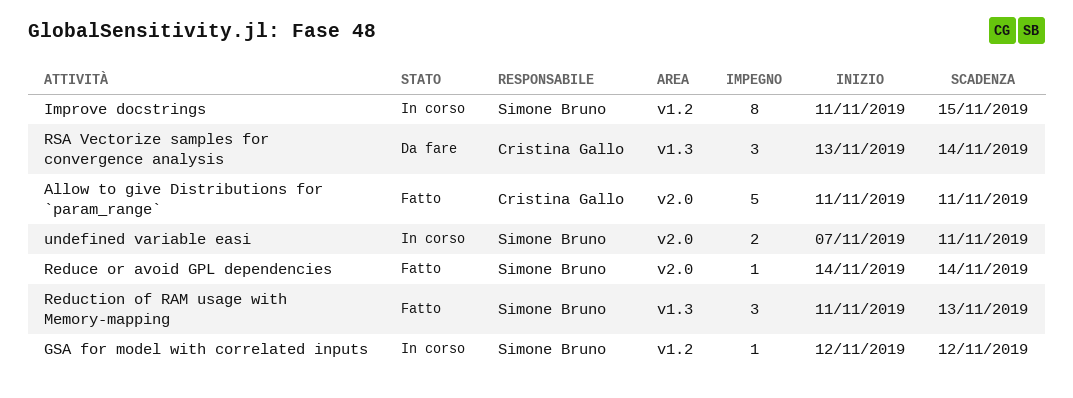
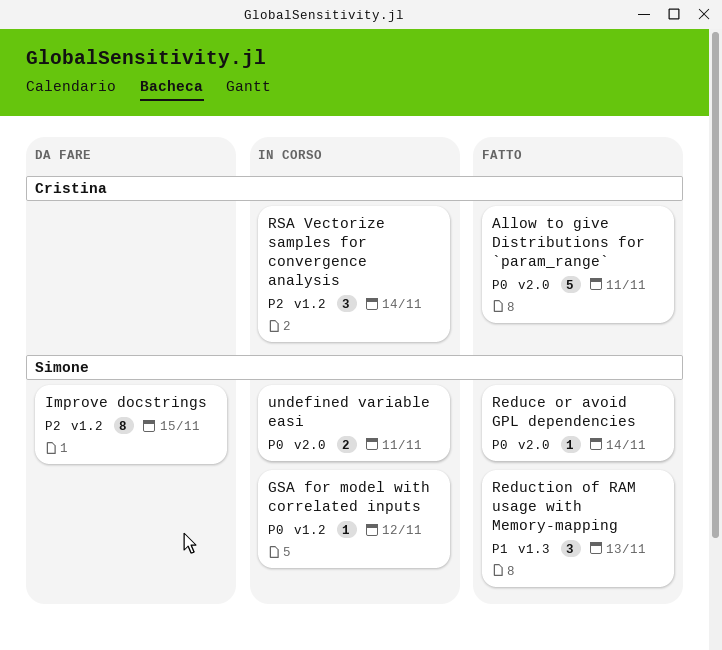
Improve docstrings, status: In corso -> Da fare
RSA Vectorize samples for convergence analysis, status: Da fare -> In corso
RSA Vectorize samples for convergence analysis, label: v1.3 -> v1.2

